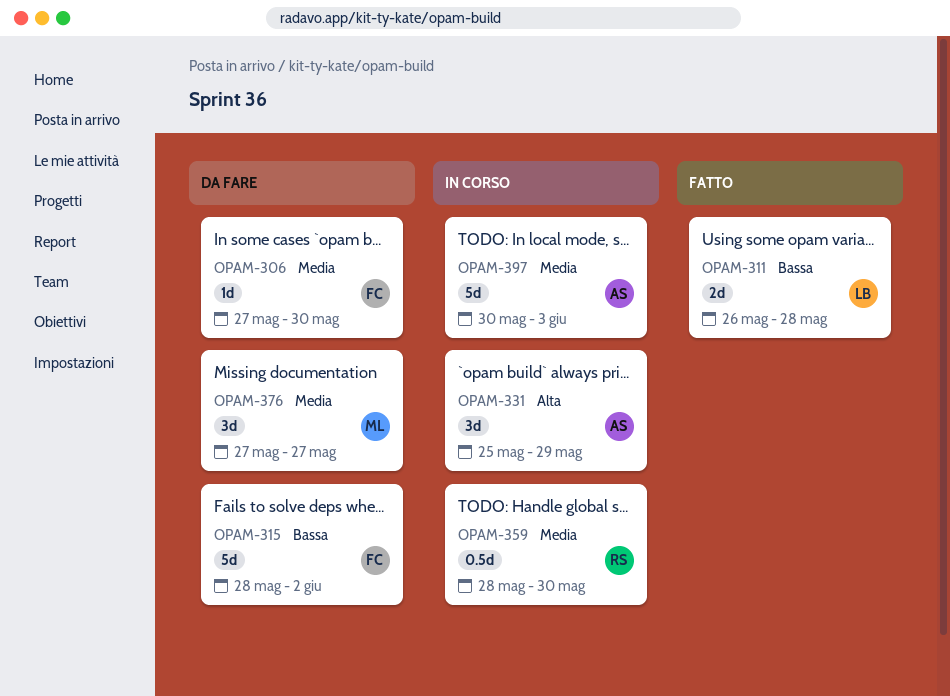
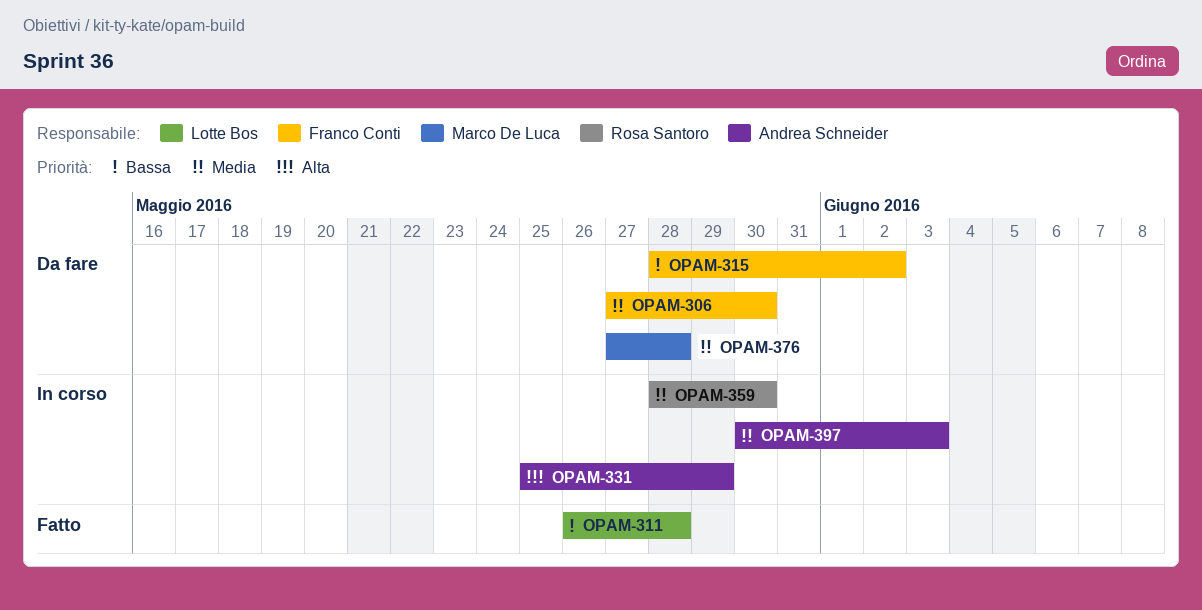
OPAM-376, due: May 27 -> May 28

